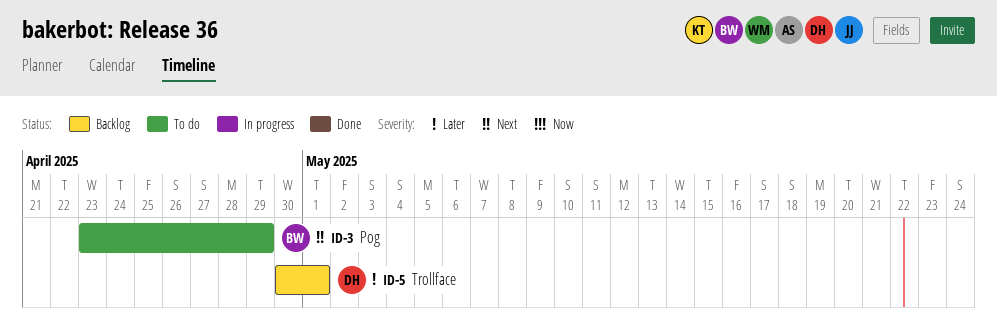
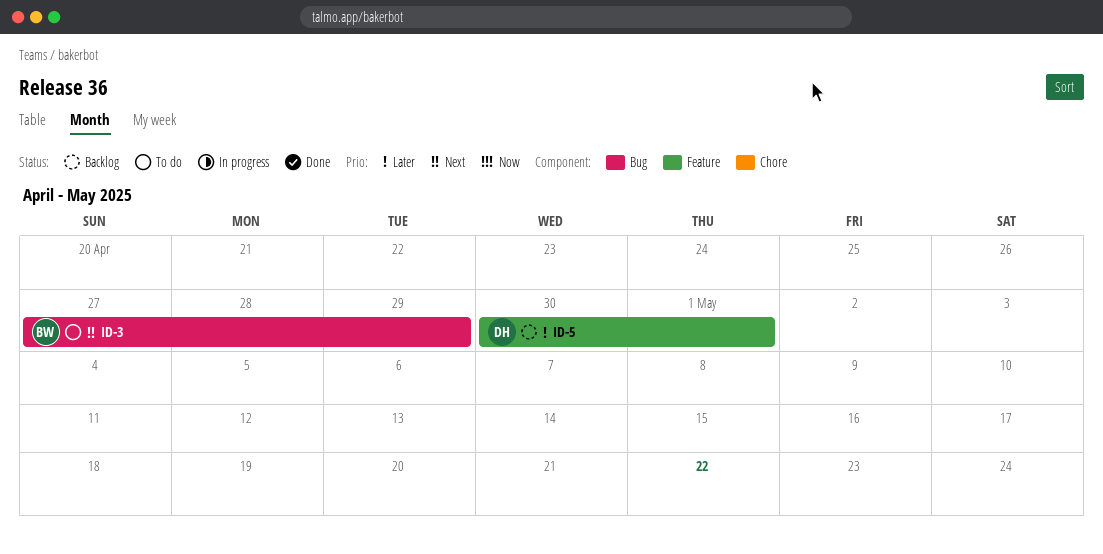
ID-3, start: Apr 23 -> Apr 27

